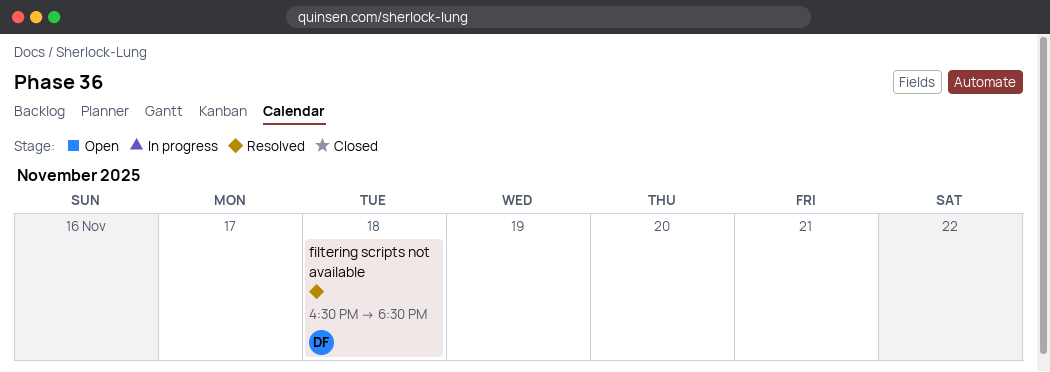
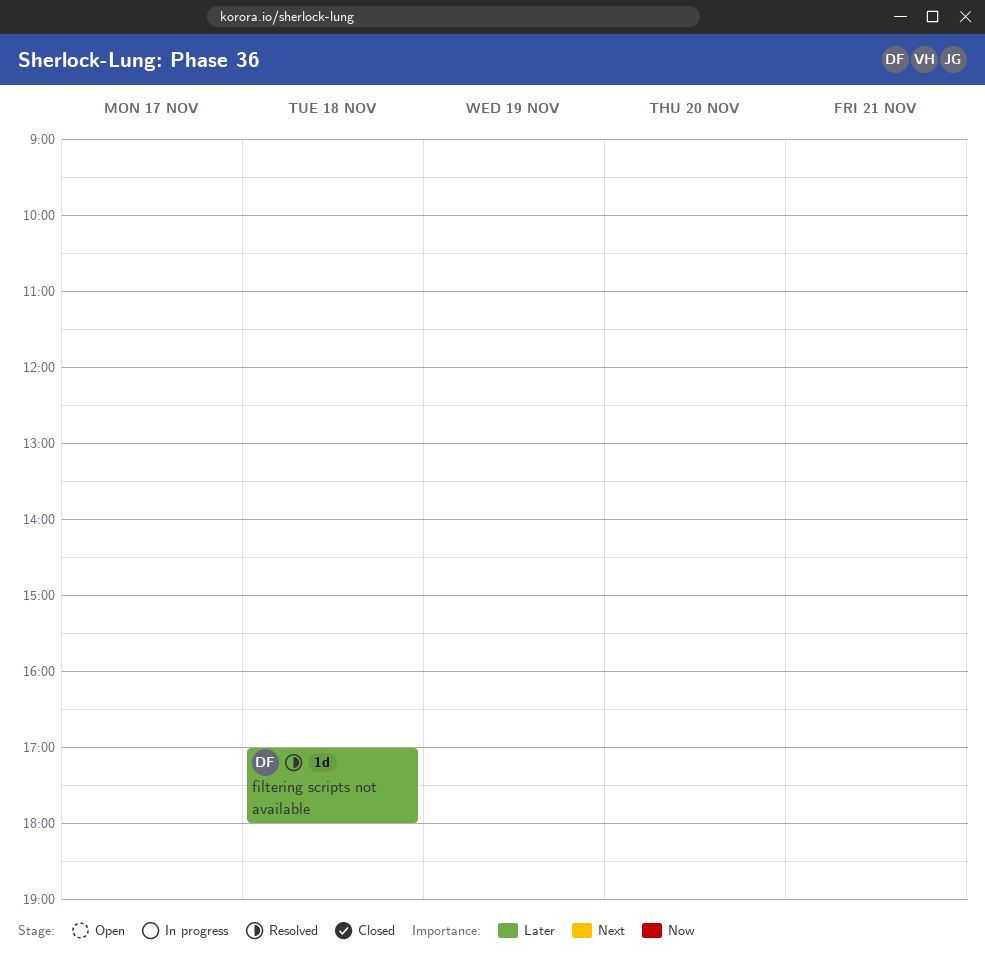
filtering scripts not available, begins: 16:30 -> 17:00
filtering scripts not available, ends: 18:30 -> 18:00

